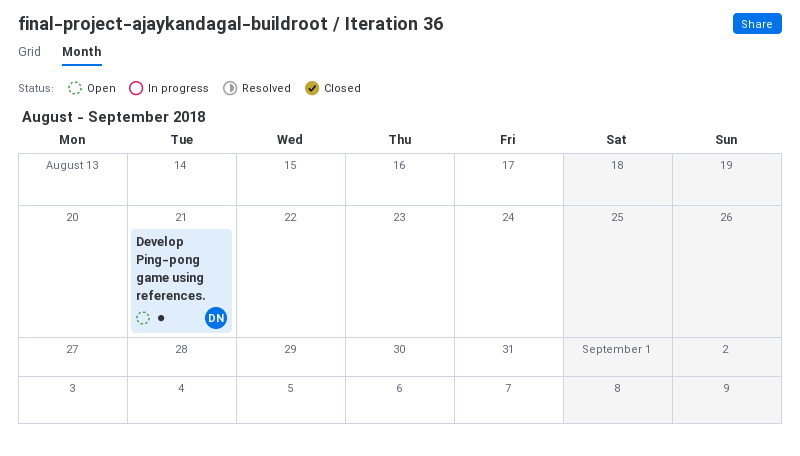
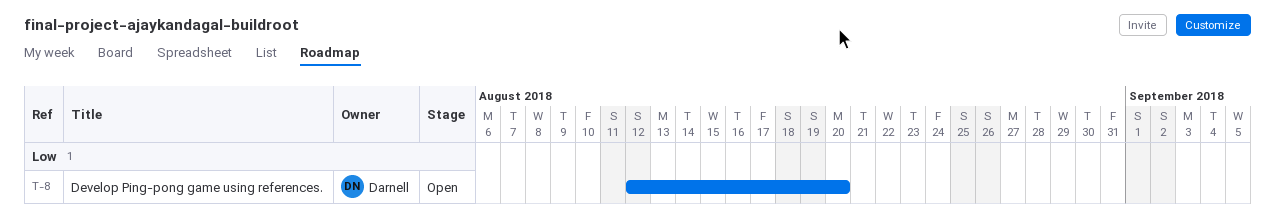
Develop Ping-pong game using references., due: Aug 21 -> Aug 20

